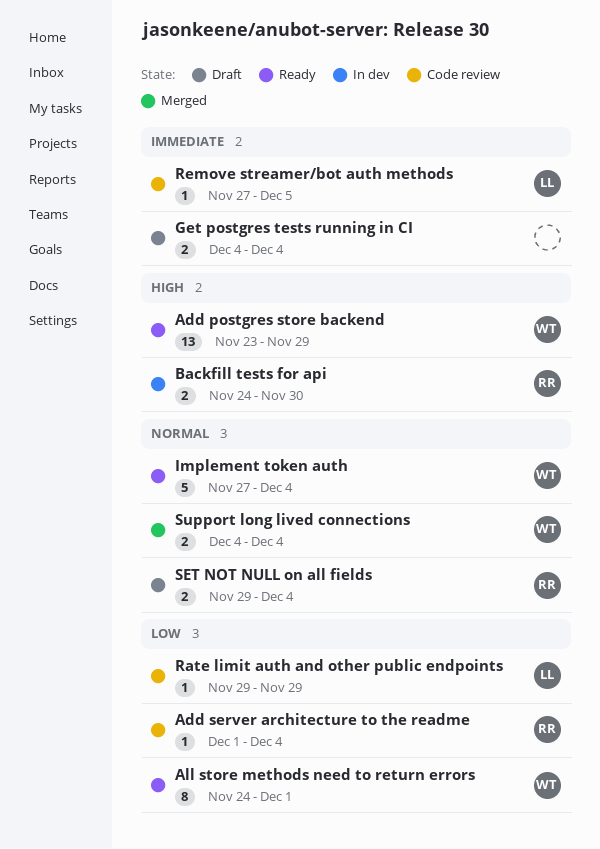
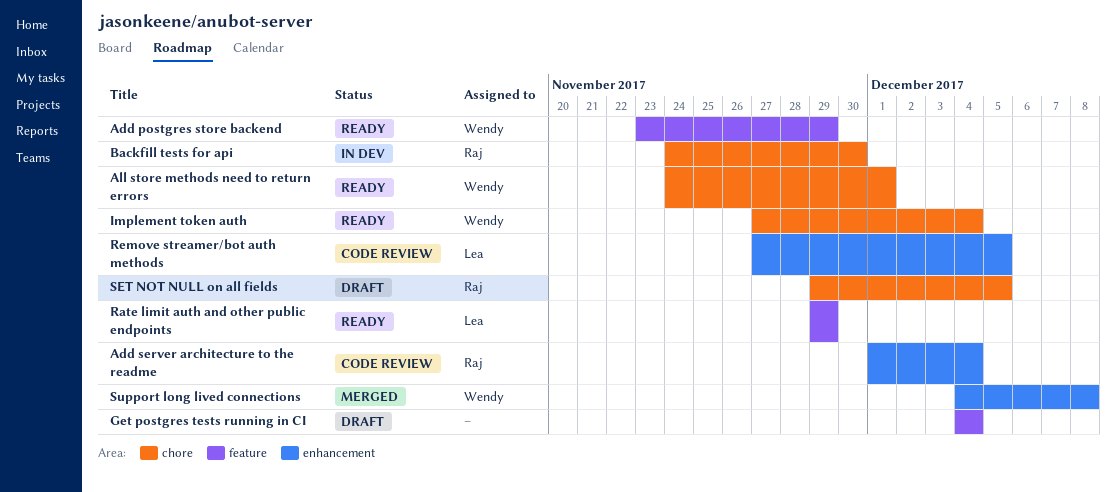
Rate limit auth and other public endpoints, status: Code review -> Ready
SET NOT NULL on all fields, due: Dec 4 -> Dec 5
Support long lived connections, due: Dec 4 -> Dec 8

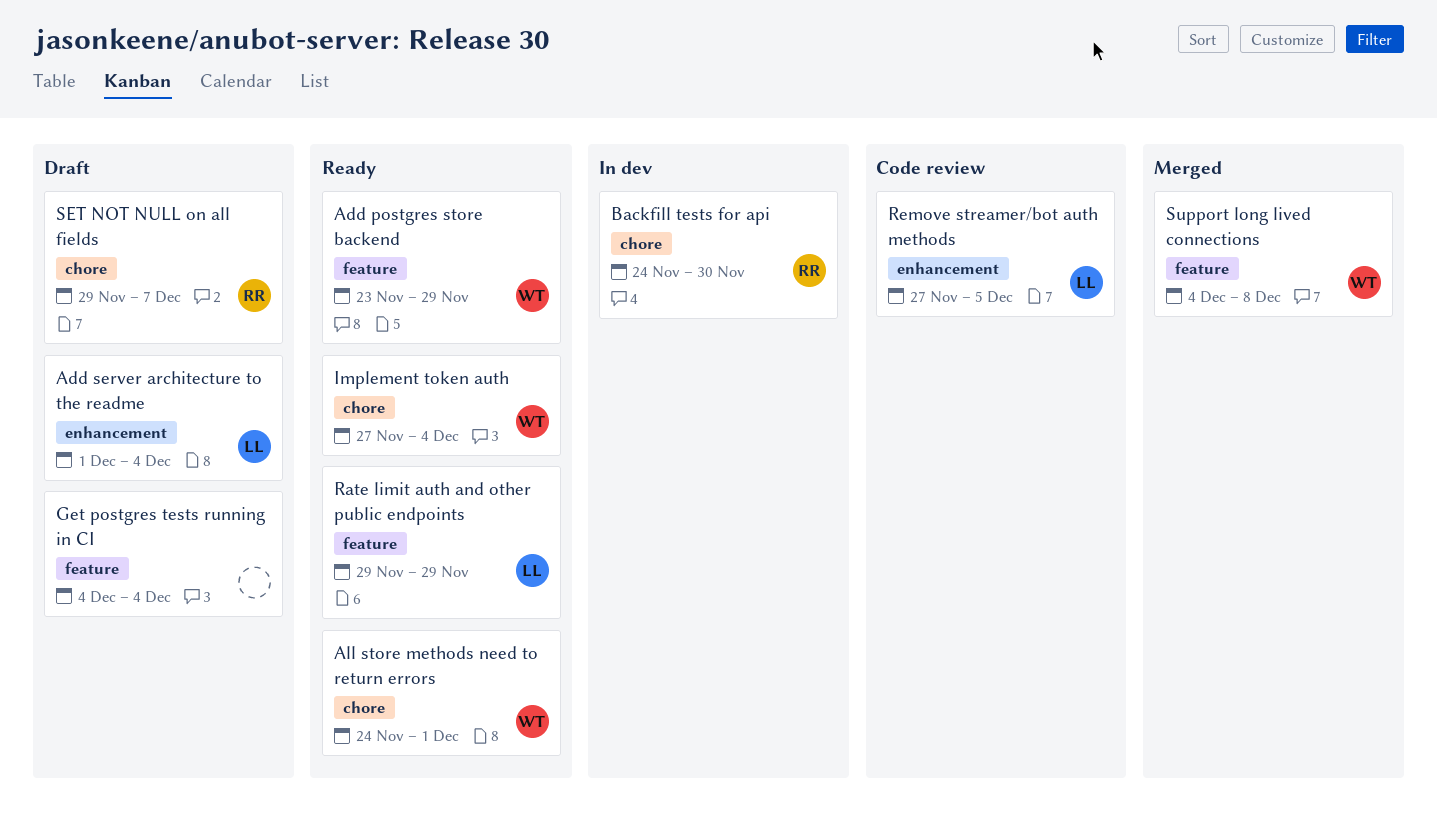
Add server architecture to the readme, status: Code review -> Draft
Add server architecture to the readme, owner: Raj -> Lea
SET NOT NULL on all fields, due: Dec 5 -> Dec 7
Support long lived connections, label: enhancement -> feature

